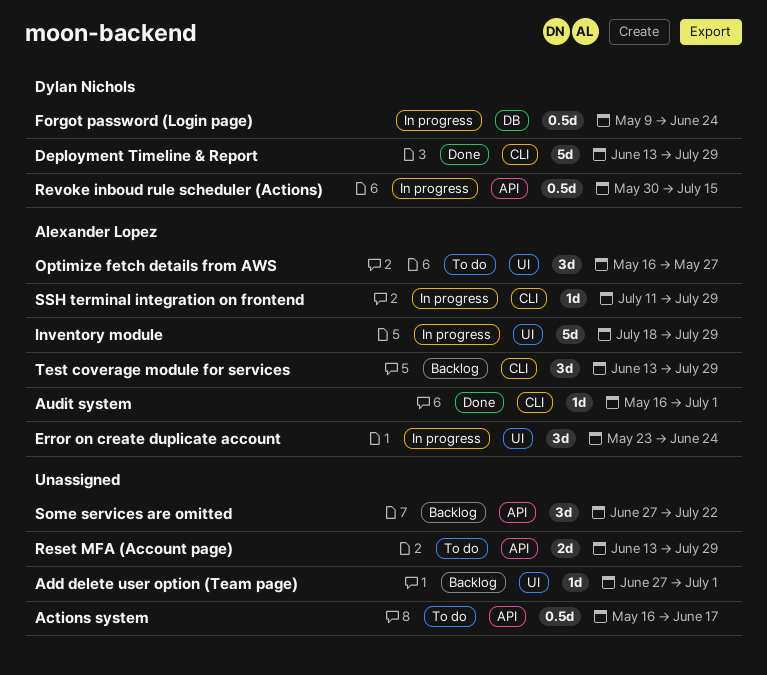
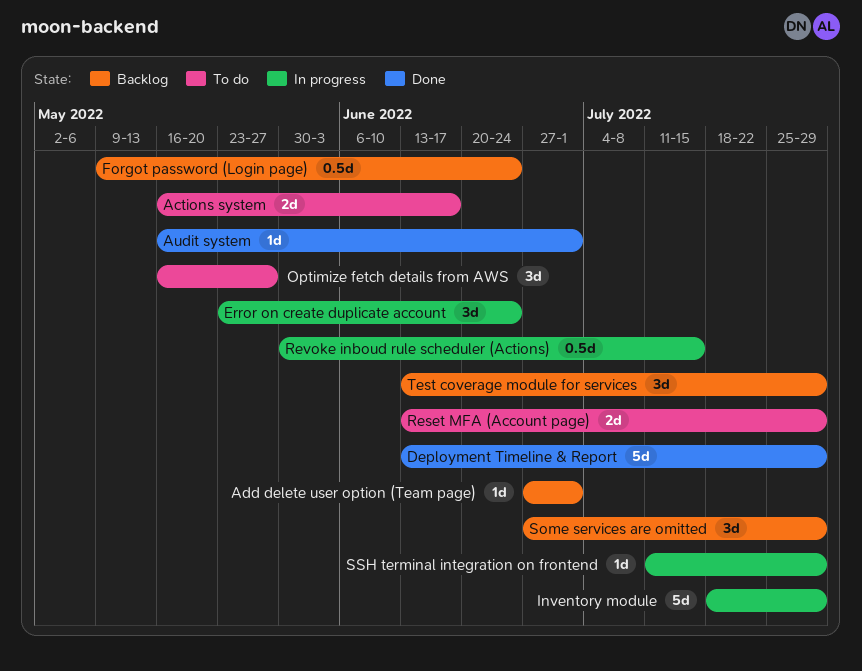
Actions system, estimate: 0.5d -> 2d
Forgot password (Login page), status: In progress -> Backlog
Some services are omitted, due: Jul 22 -> Jul 29

